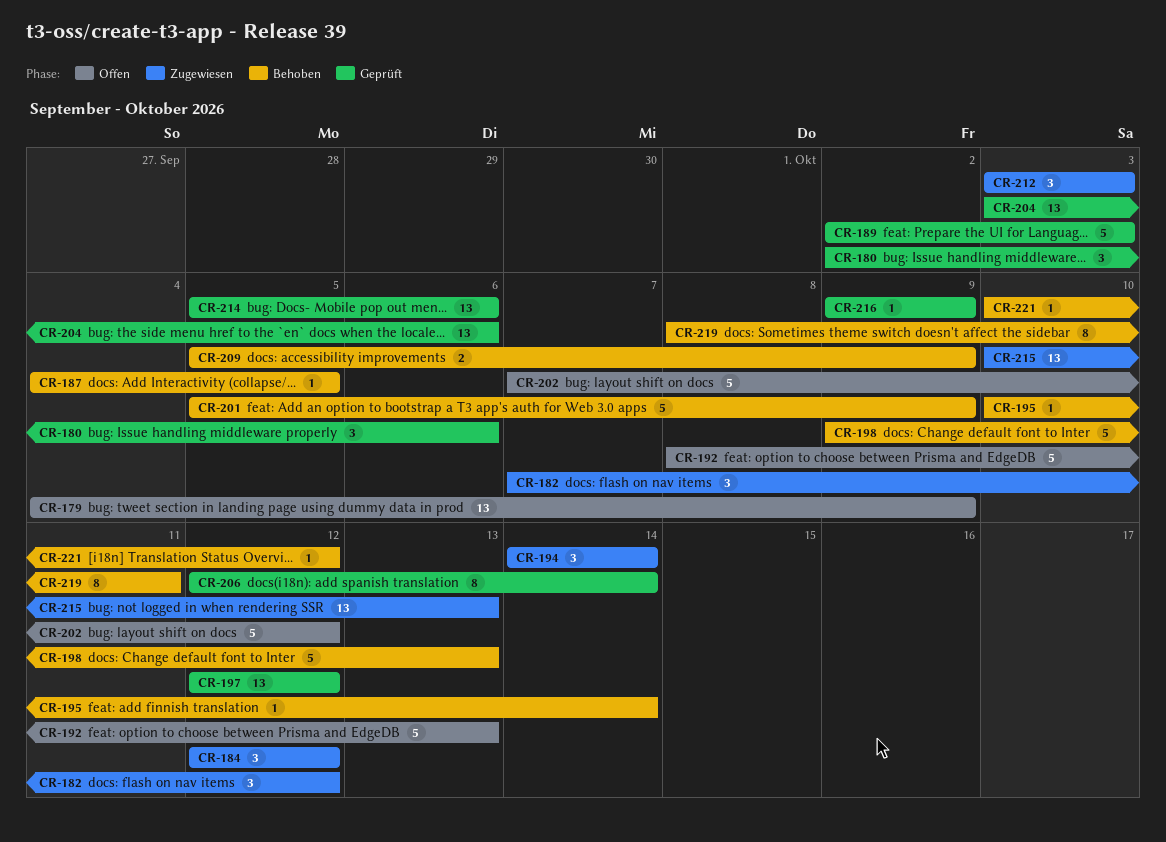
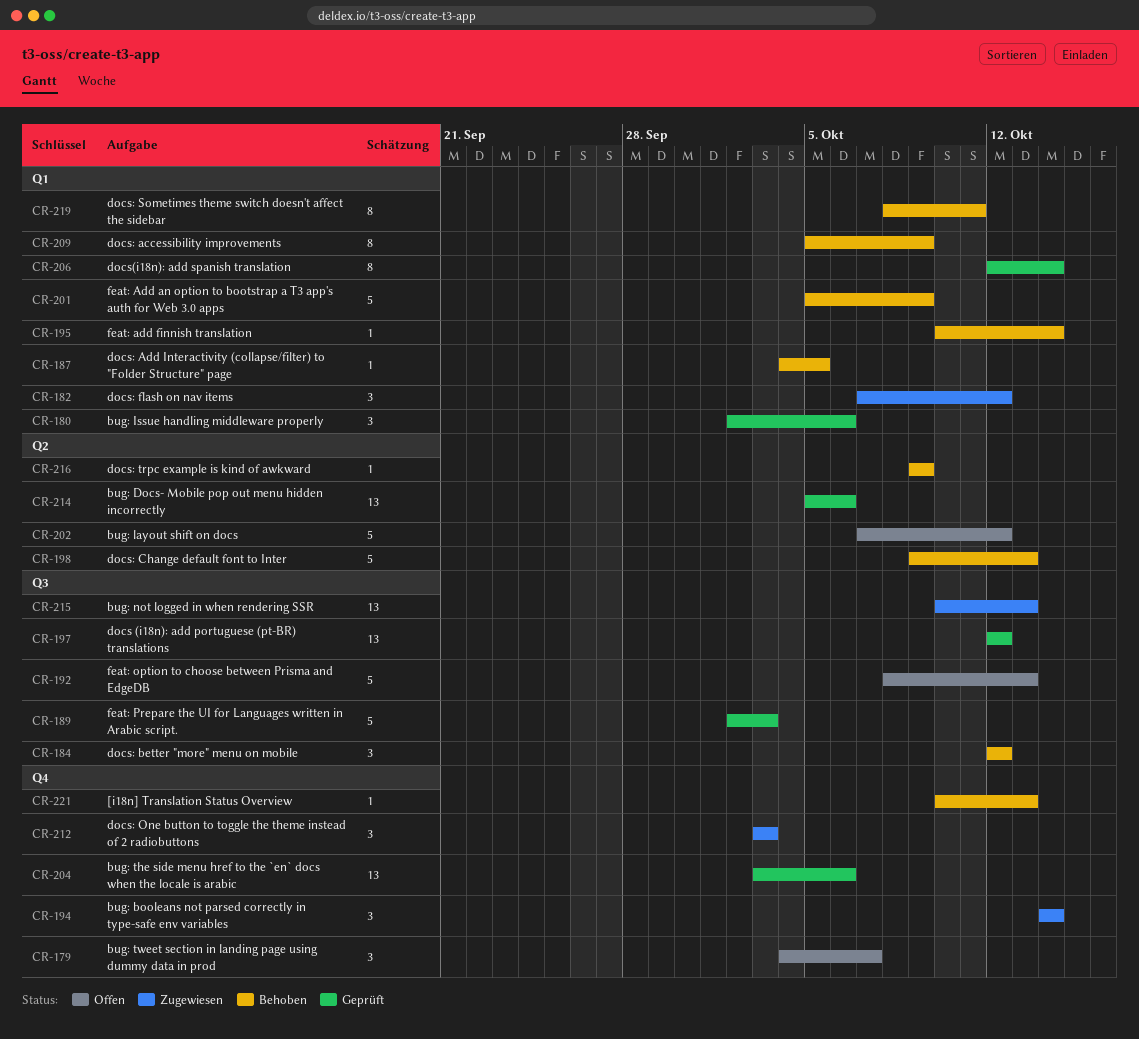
CR-179, estimate: 13 -> 3
CR-179, due: Oct 9 -> Oct 7
CR-184, status: Zugewiesen -> Behoben
CR-209, estimate: 2 -> 8
CR-216, status: Geprüft -> Behoben
CR-221, due: Oct 12 -> Oct 13

